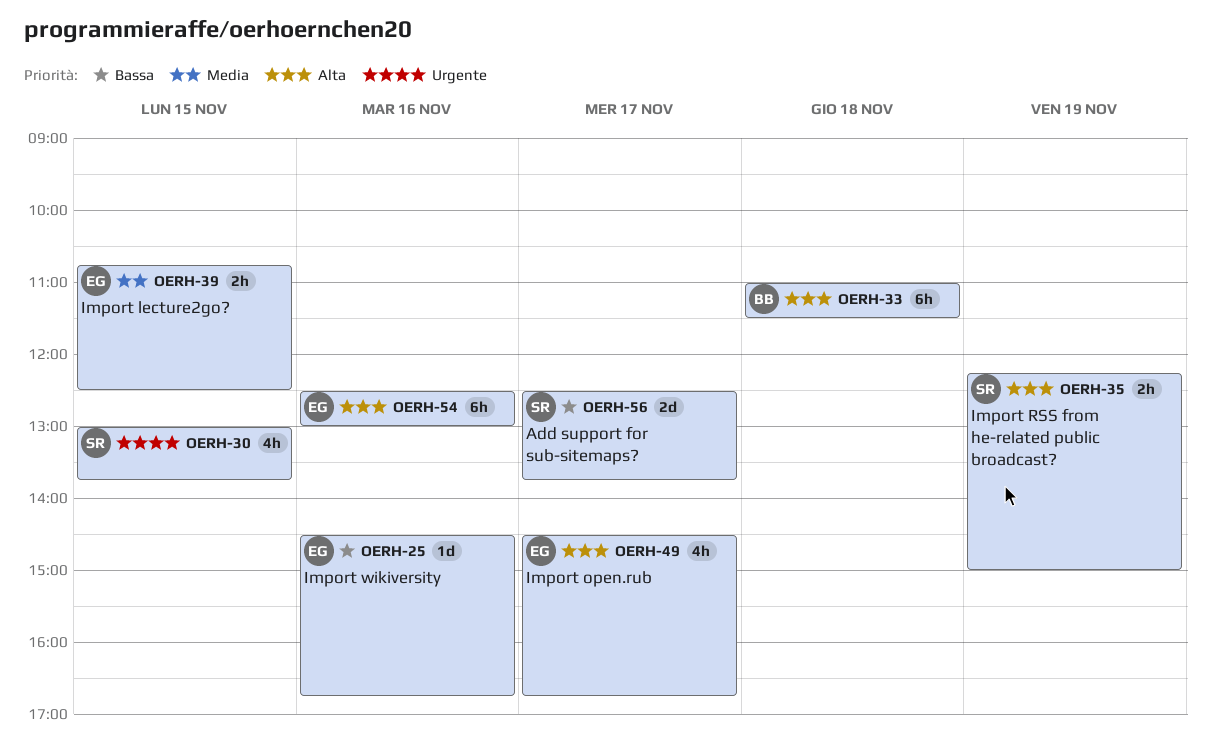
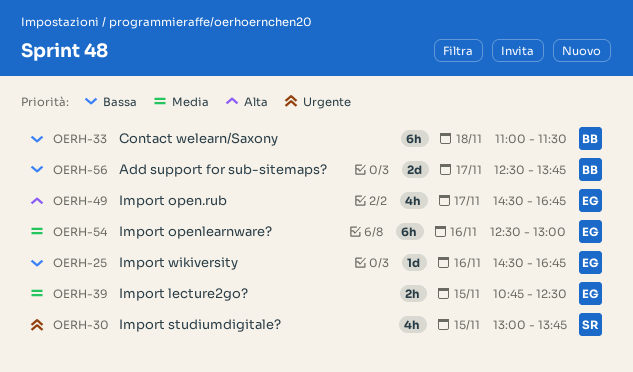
OERH-33, priority: Alta -> Bassa
OERH-35: present -> none
OERH-54, priority: Alta -> Media
OERH-56, owner: SR -> BB

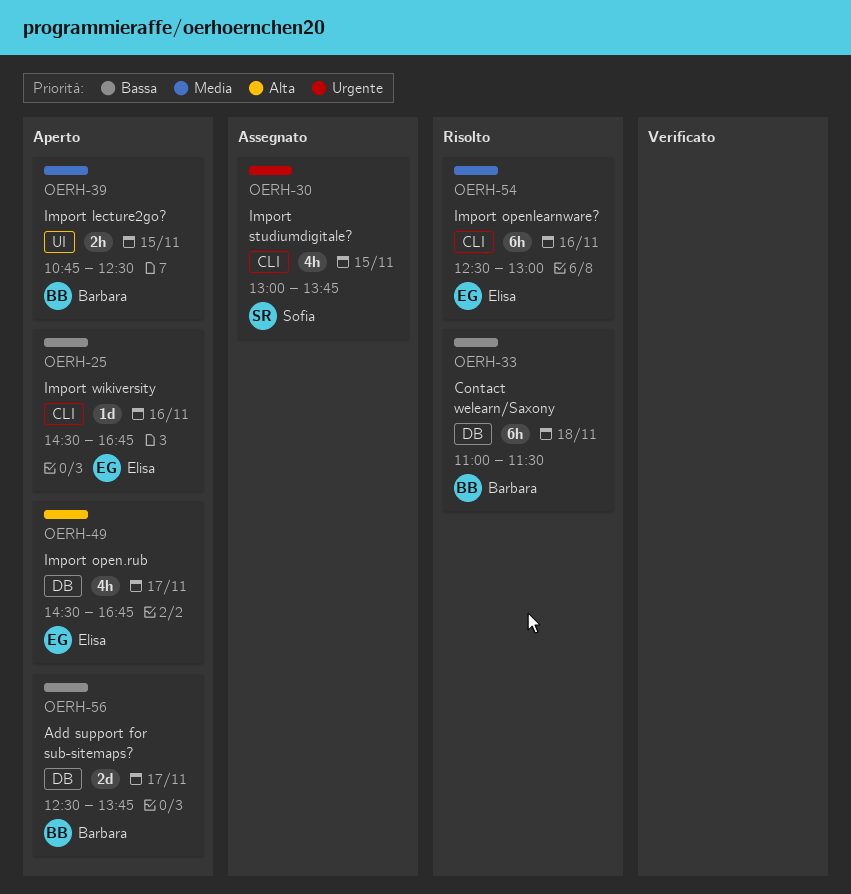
OERH-39, owner: Elisa -> Barbara

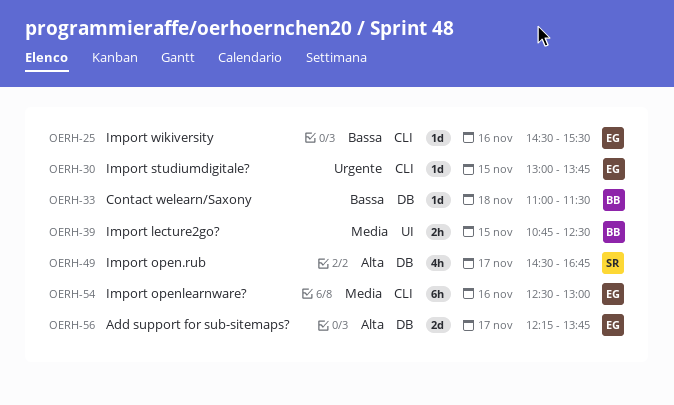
OERH-25, ends: 16:45 -> 15:30
OERH-30, owner: Sofia -> Elisa
OERH-30, estimate: 4h -> 1d
OERH-33, estimate: 6h -> 1d
OERH-49, owner: Elisa -> Sofia
OERH-56, owner: Barbara -> Elisa
OERH-56, priority: Bassa -> Alta
OERH-56, begins: 12:30 -> 12:15

